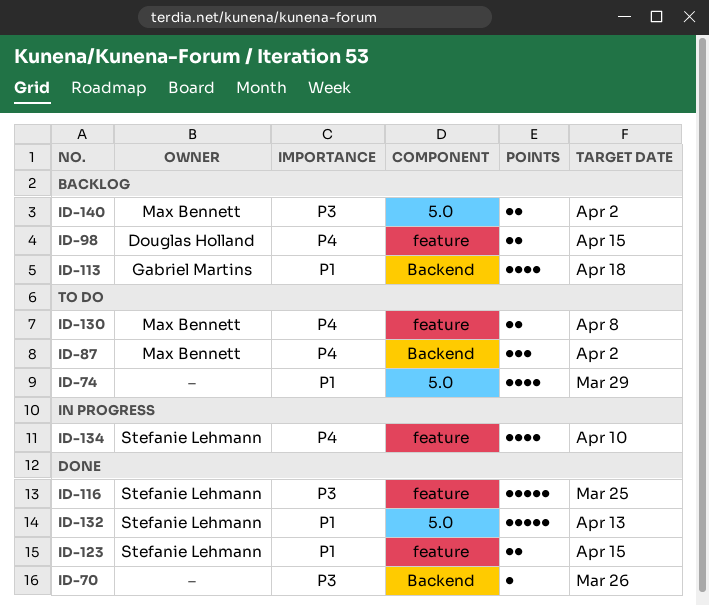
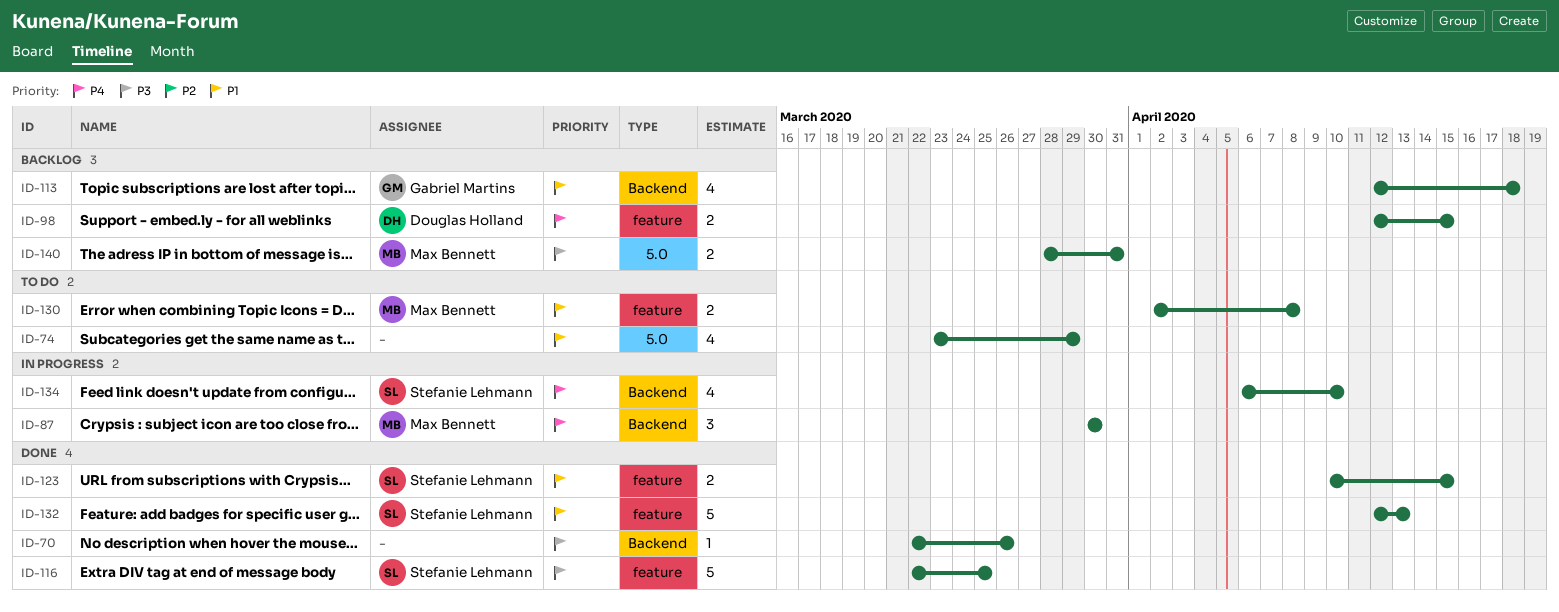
ID-87, status: To do -> In progress
ID-87, due: Apr 2 -> Mar 30
ID-130, priority: P4 -> P1
ID-132, label: 5.0 -> feature
ID-134, label: feature -> Backend
ID-140, due: Apr 2 -> Mar 31

